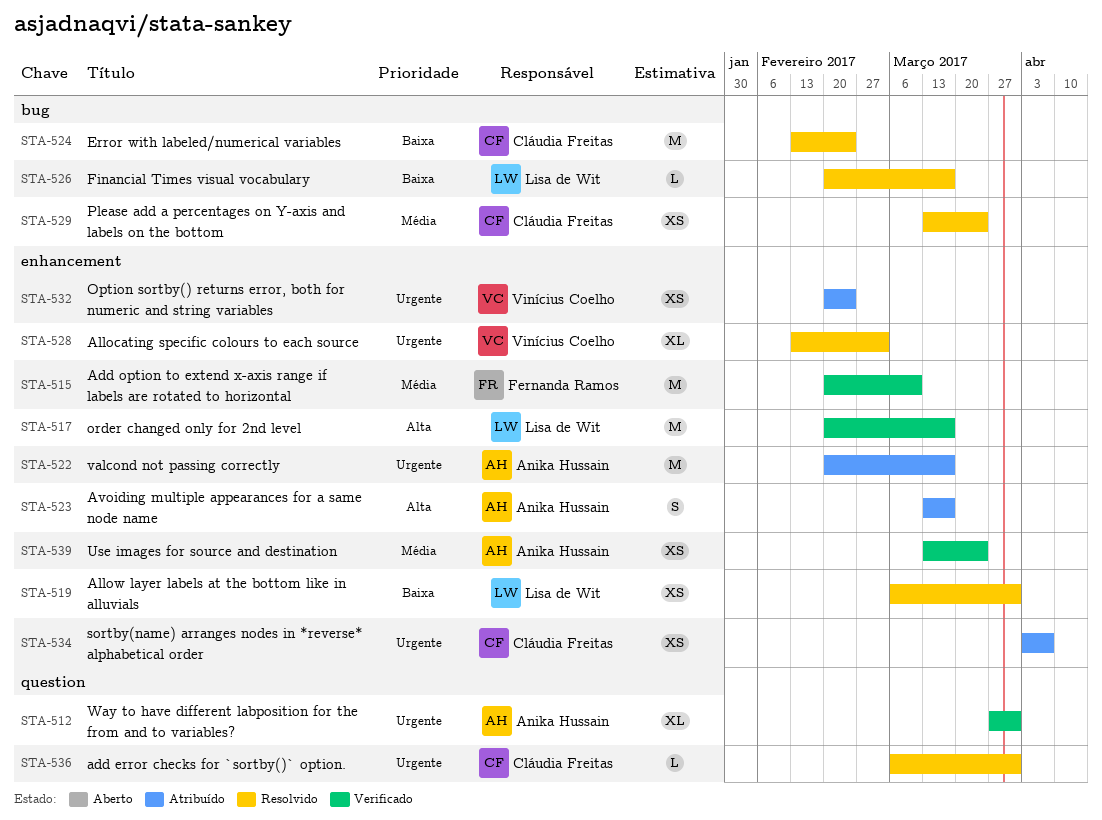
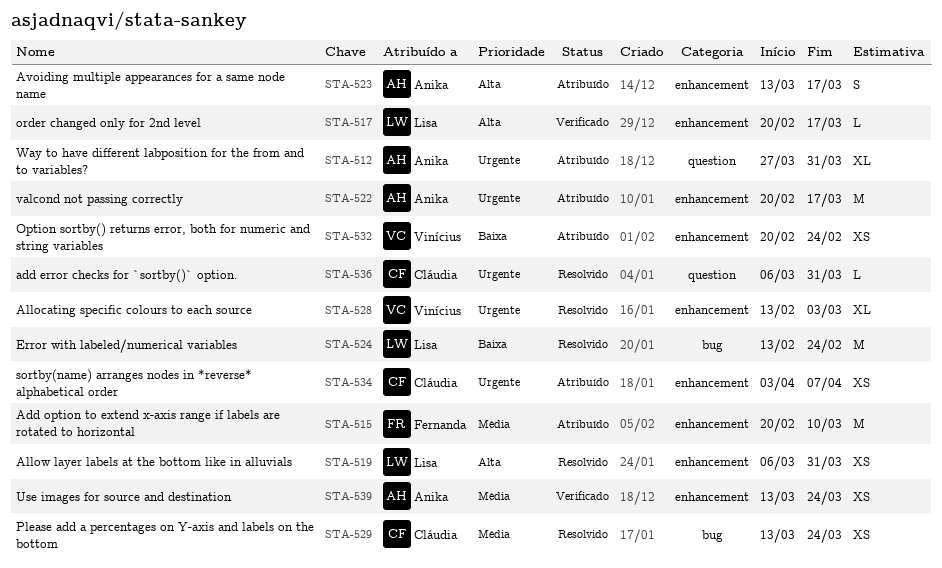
STA-512, status: Verificado -> Atribuído
STA-515, status: Verificado -> Atribuído
STA-517, estimate: M -> L
STA-519, priority: Baixa -> Alta
STA-524, owner: Cláudia Freitas -> Lisa de Wit
STA-526: present -> none
STA-532, priority: Urgente -> Baixa

